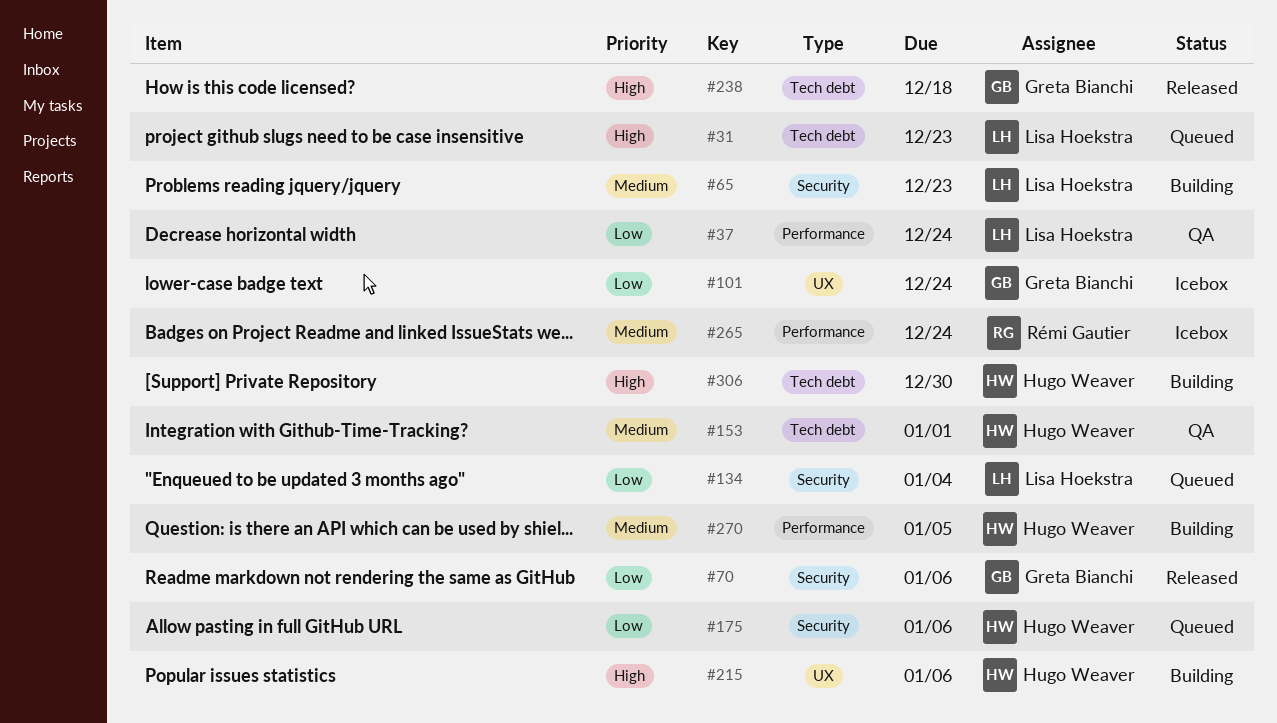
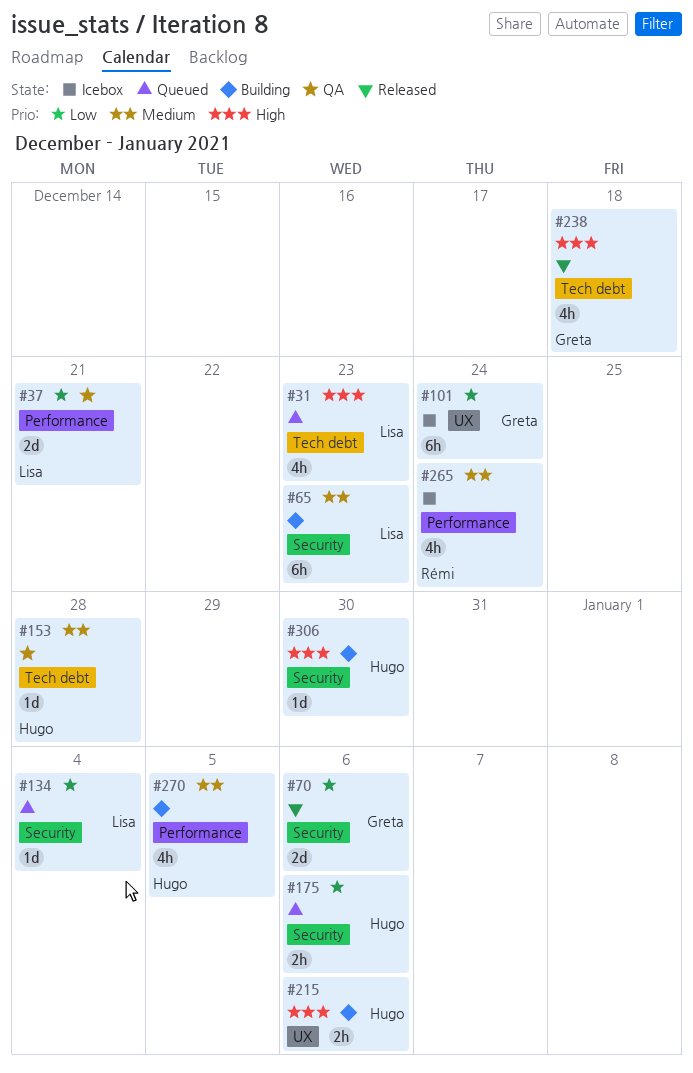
#37, due: Dec 24 -> Dec 21
#153, due: Jan 1 -> Dec 28
#306, label: Tech debt -> Security

